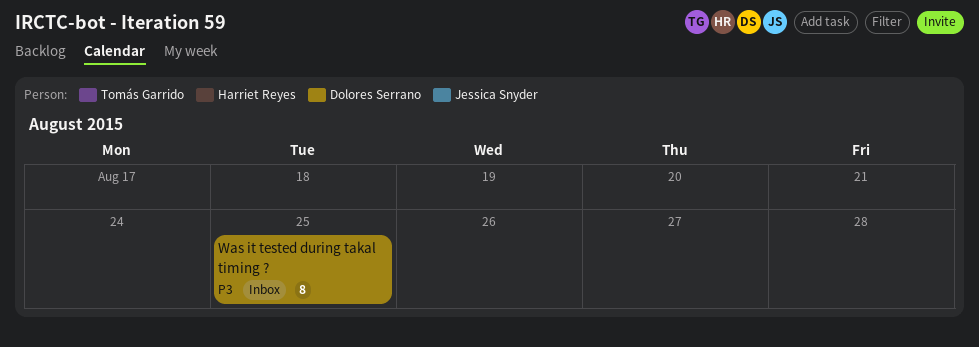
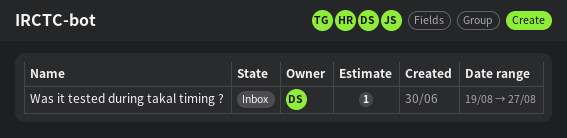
Was it tested during takal timing ?, estimate: 8 -> 1
Was it tested during takal timing ?, due: Aug 25 -> Aug 27

